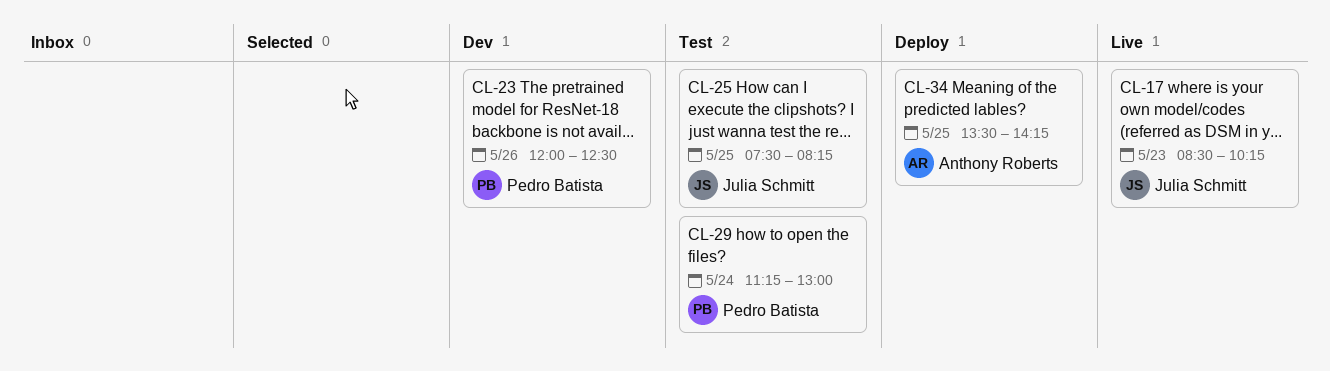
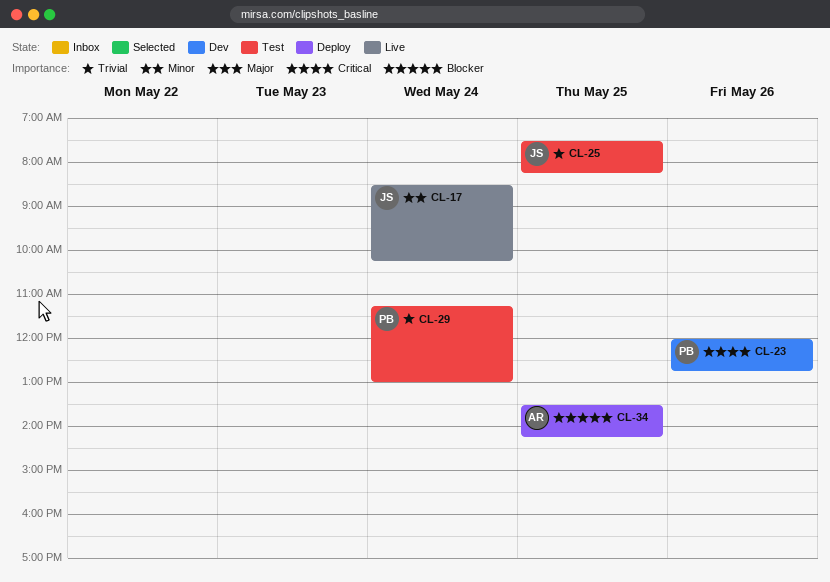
CL-17, day: May 23 -> May 24
CL-23, ends: 12:30 -> 12:45

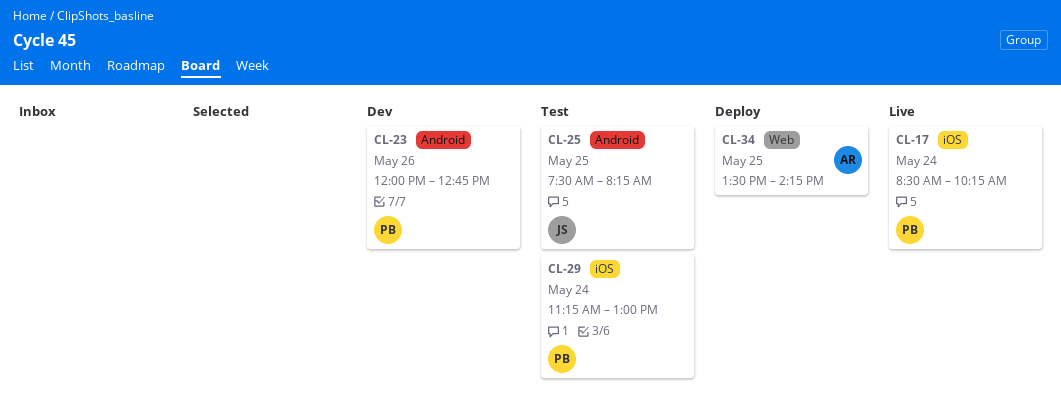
CL-17, owner: JS -> PB

